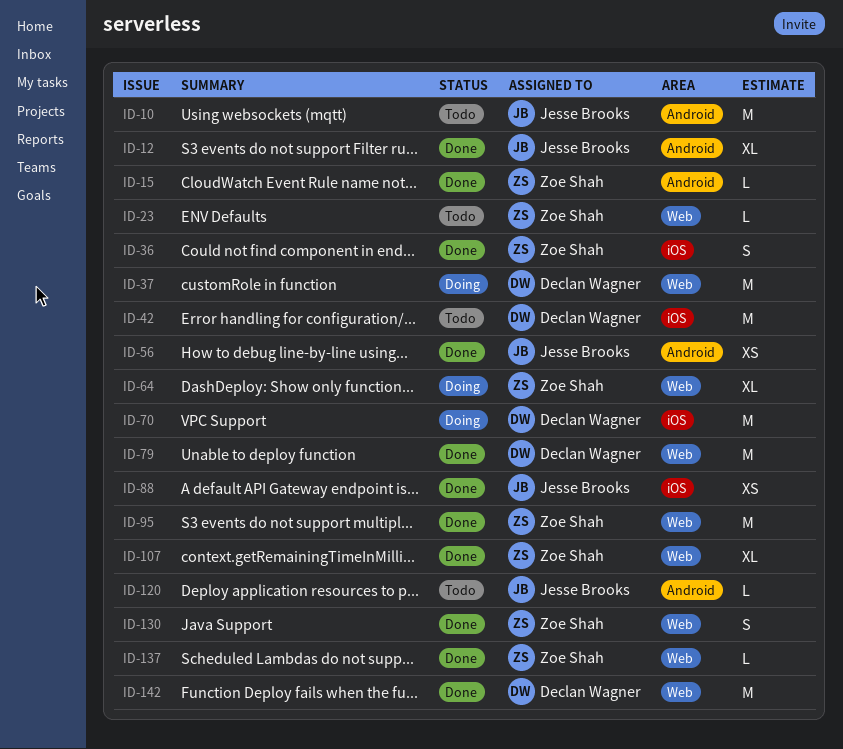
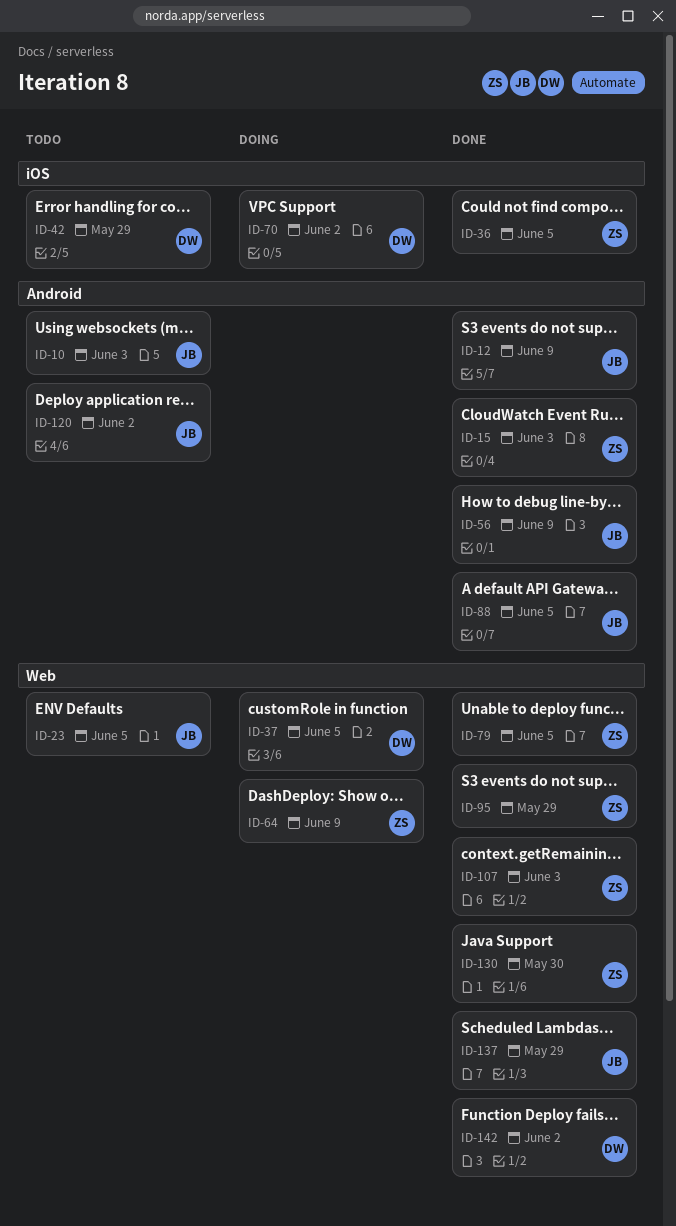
ID-23, owner: Zoe Shah -> Jesse Brooks
ID-79, owner: Declan Wagner -> Zoe Shah
ID-88, label: iOS -> Android
ID-137, owner: Zoe Shah -> Jesse Brooks

